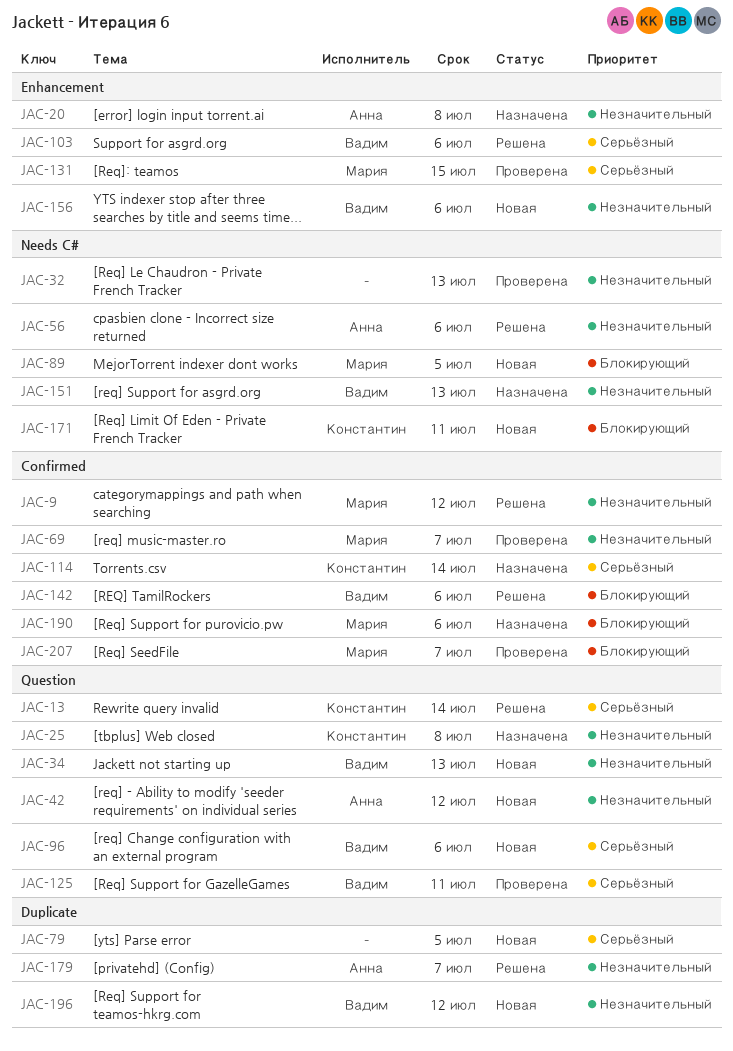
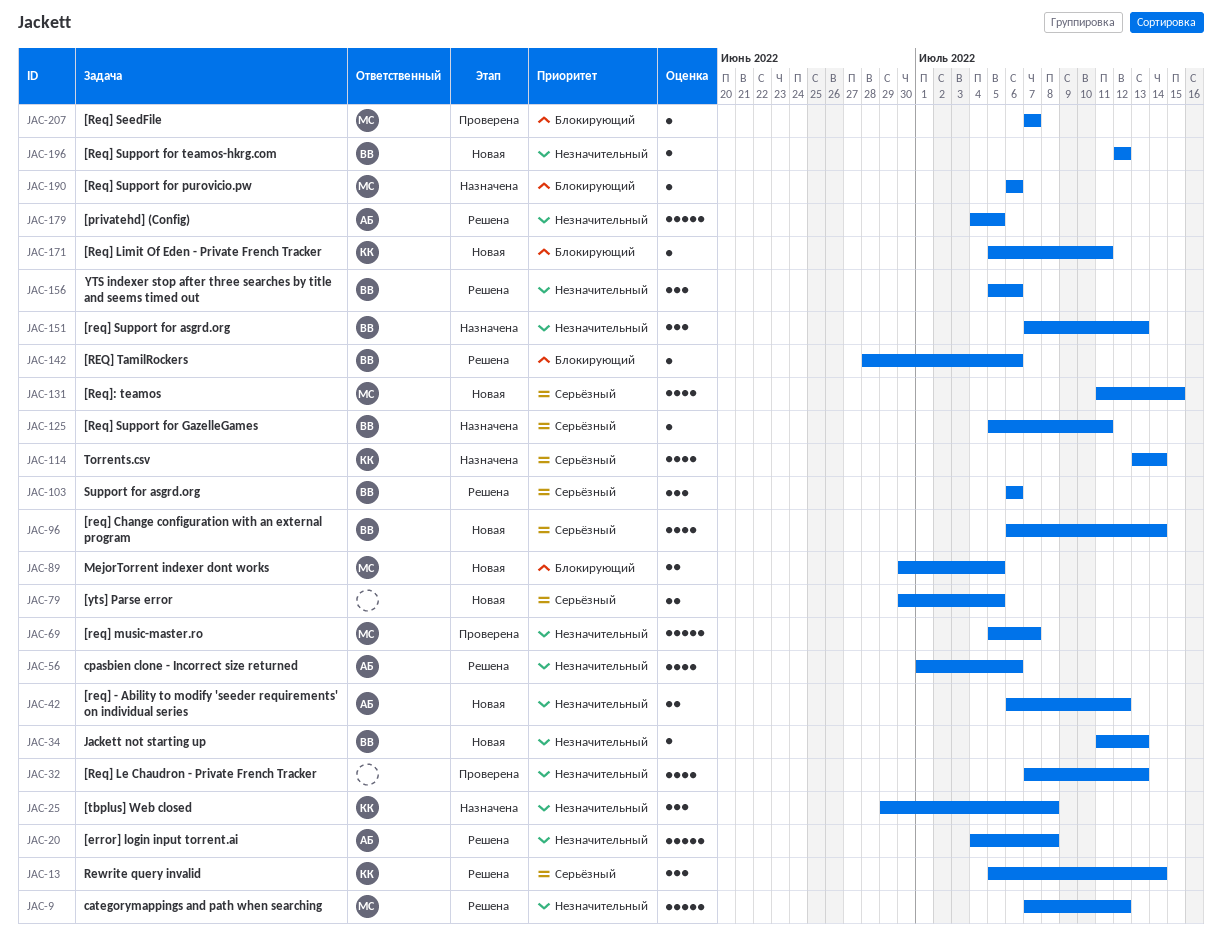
JAC-20, status: Назначена -> Решена
JAC-96, due: Jul 6 -> Jul 14
JAC-125, status: Проверена -> Назначена
JAC-131, status: Проверена -> Новая
JAC-156, status: Новая -> Решена
JAC-179, due: Jul 7 -> Jul 5

